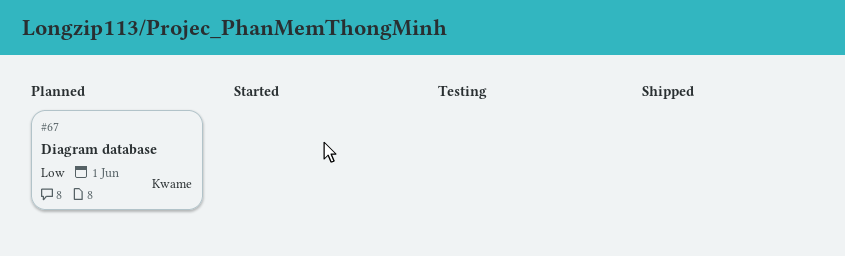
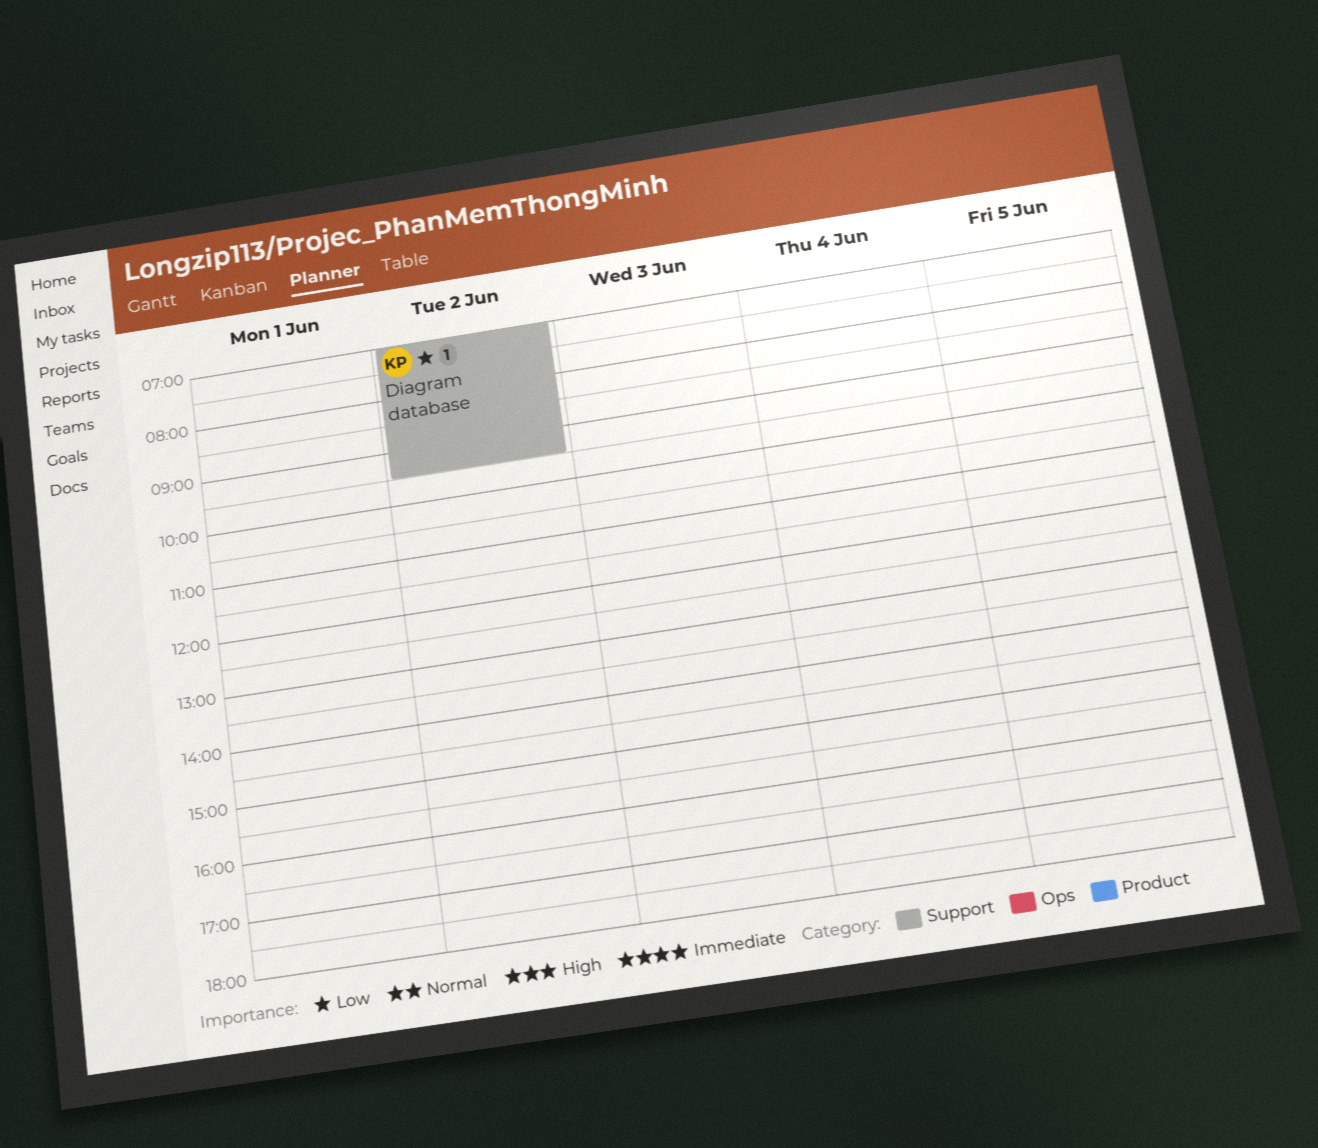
Diagram database, day: Jun 1 -> Jun 2

